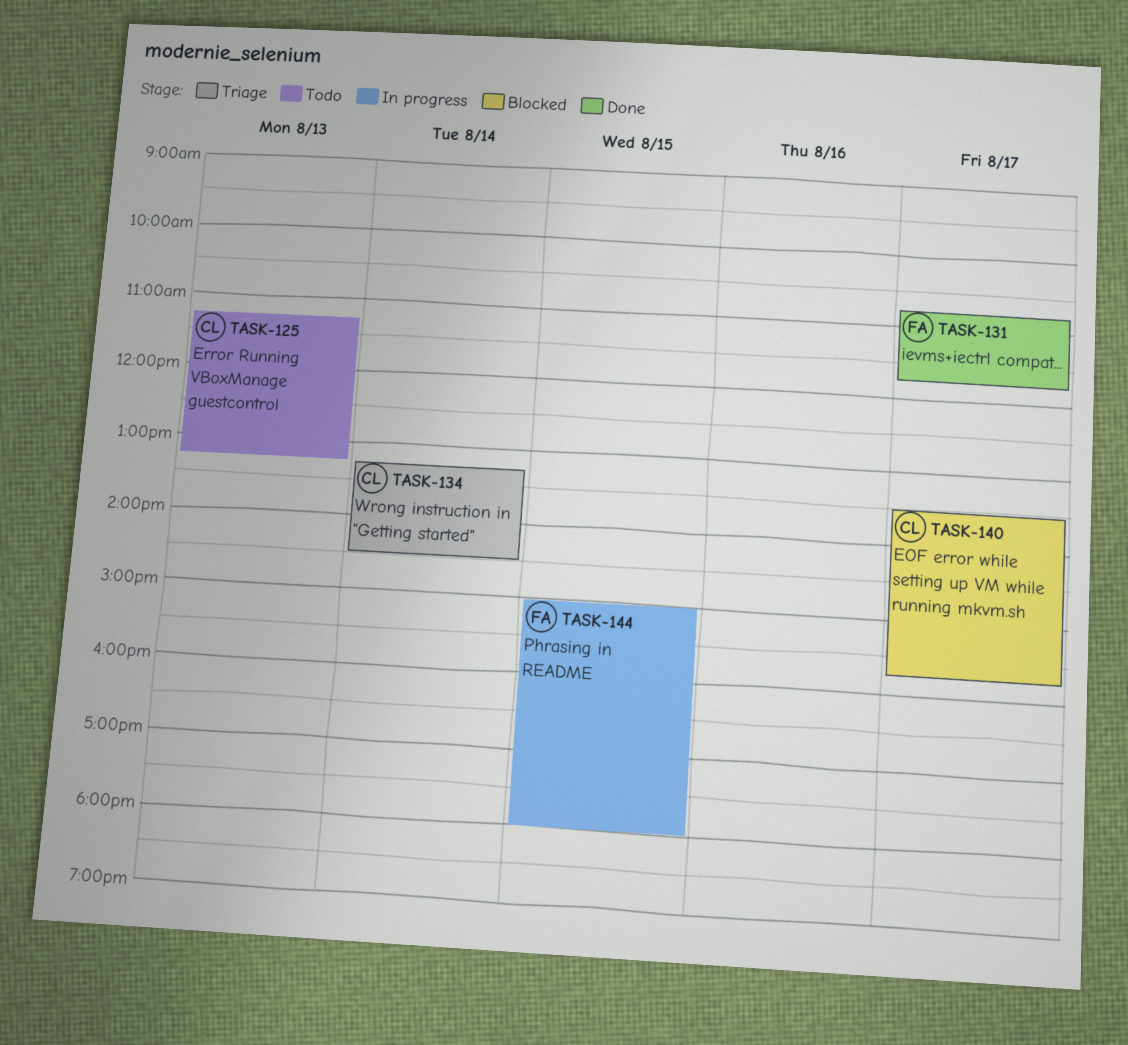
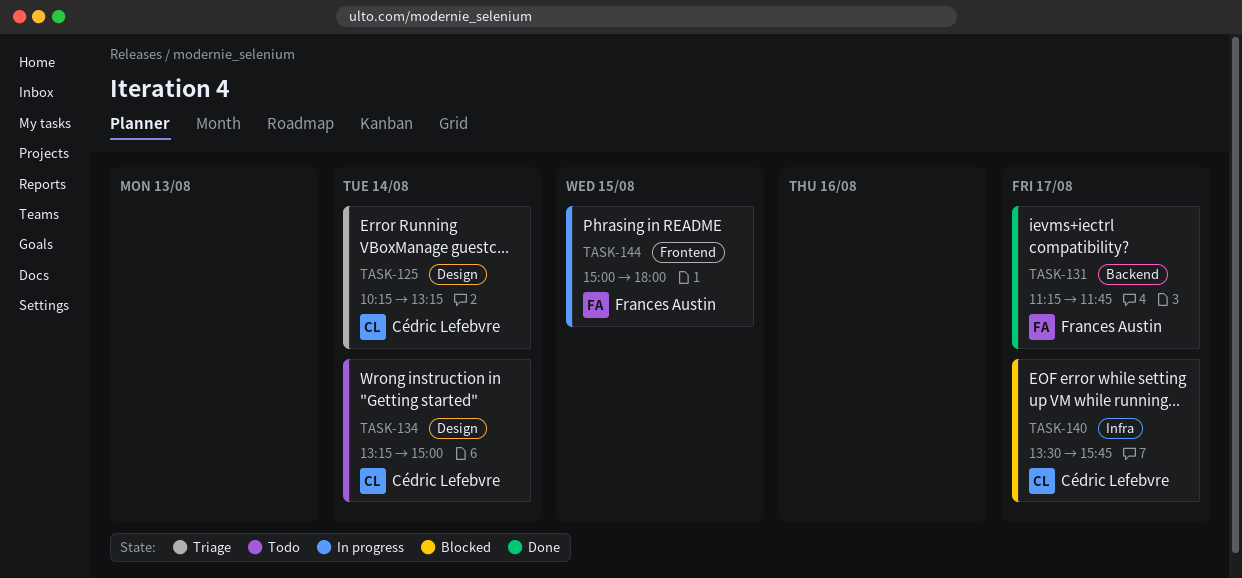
TASK-125, status: Todo -> Triage
TASK-125, day: Aug 13 -> Aug 14
TASK-125, begins: 11:15 -> 10:15
TASK-131, begins: 10:45 -> 11:15
TASK-134, status: Triage -> Todo
TASK-134, ends: 14:30 -> 15:00

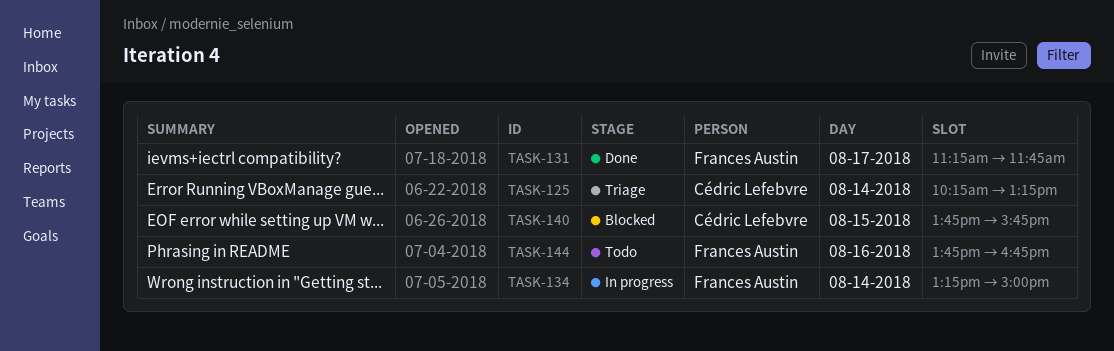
TASK-134, status: Todo -> In progress
TASK-134, owner: Cédric Lefebvre -> Frances Austin
TASK-140, day: Aug 17 -> Aug 15
TASK-140, begins: 13:30 -> 13:45
TASK-144, status: In progress -> Todo
TASK-144, day: Aug 15 -> Aug 16
TASK-144, begins: 15:00 -> 13:45
TASK-144, ends: 18:00 -> 16:45

